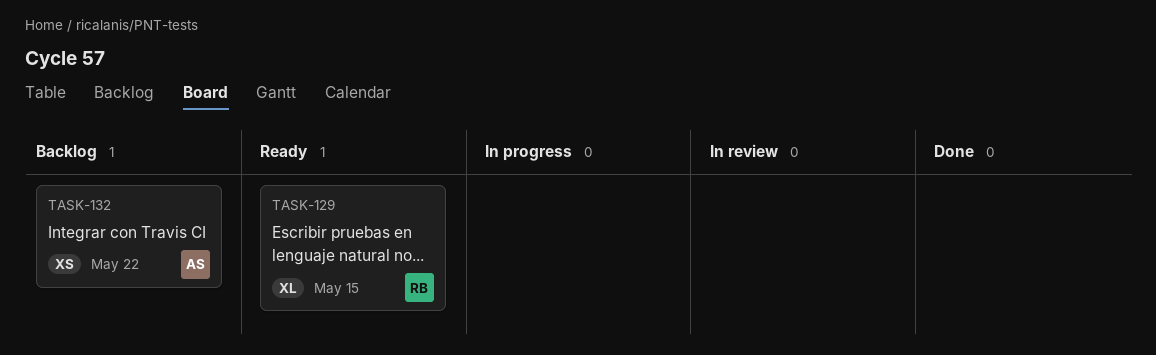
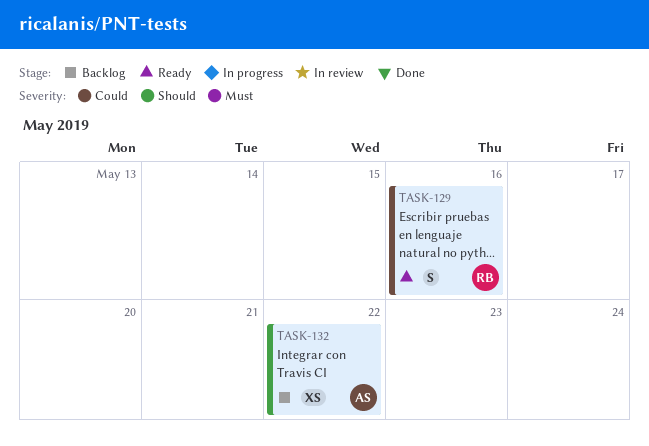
TASK-129, estimate: XL -> S
TASK-129, due: May 15 -> May 16

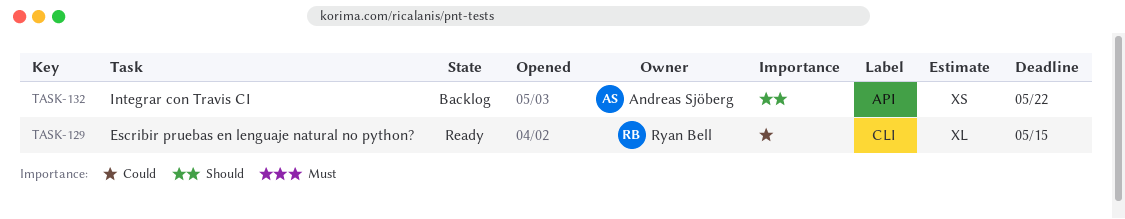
TASK-129, estimate: S -> XL
TASK-129, due: May 16 -> May 15

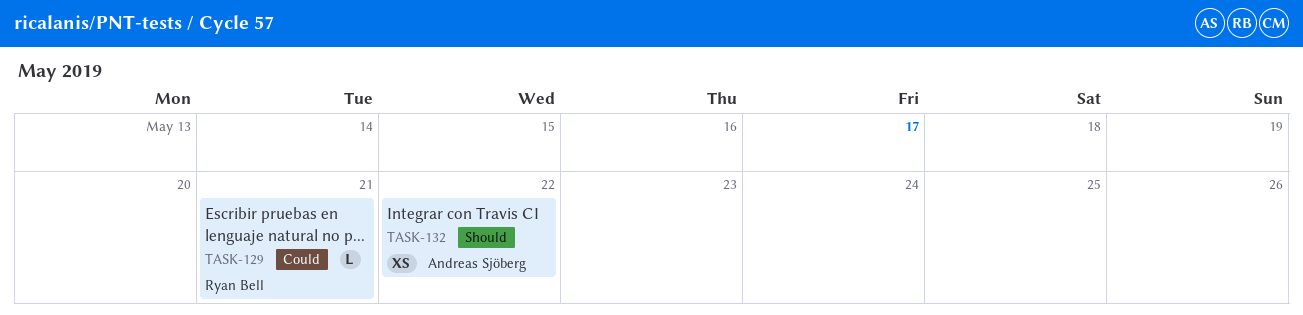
TASK-129, estimate: XL -> L
TASK-129, due: May 15 -> May 21

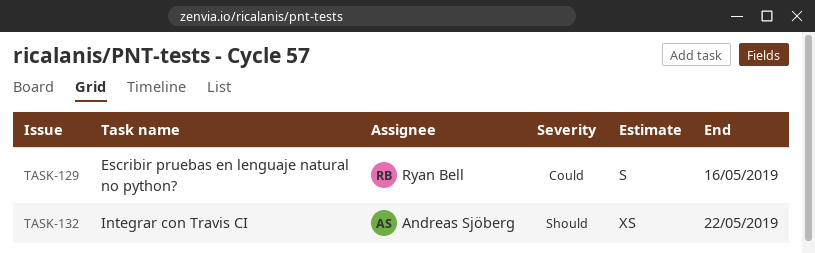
TASK-129, estimate: L -> S
TASK-129, due: May 21 -> May 16

